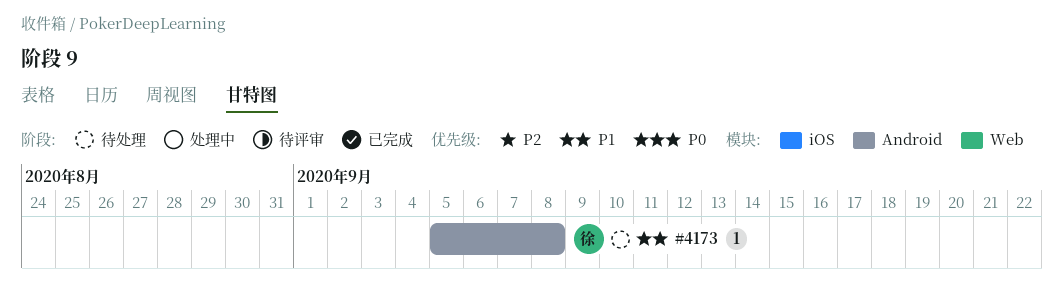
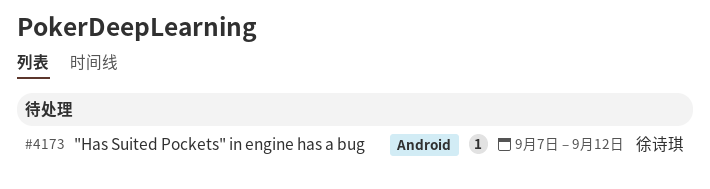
#4173, start: Sep 5 -> Sep 7
#4173, due: Sep 8 -> Sep 12

